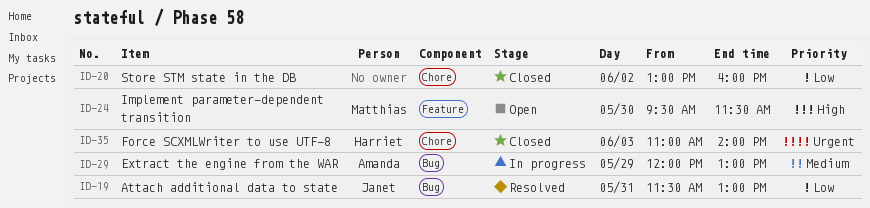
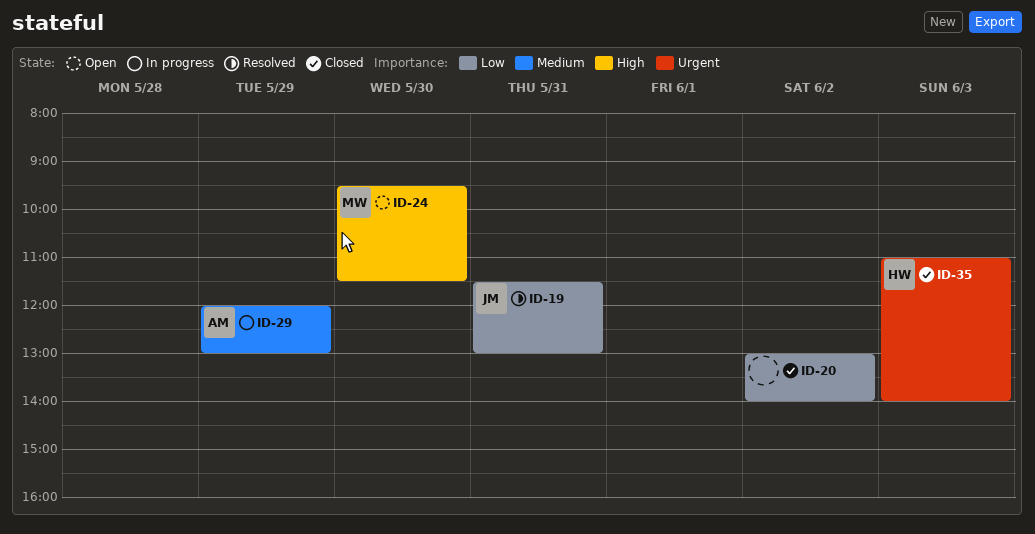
ID-20, ends: 16:00 -> 14:00

